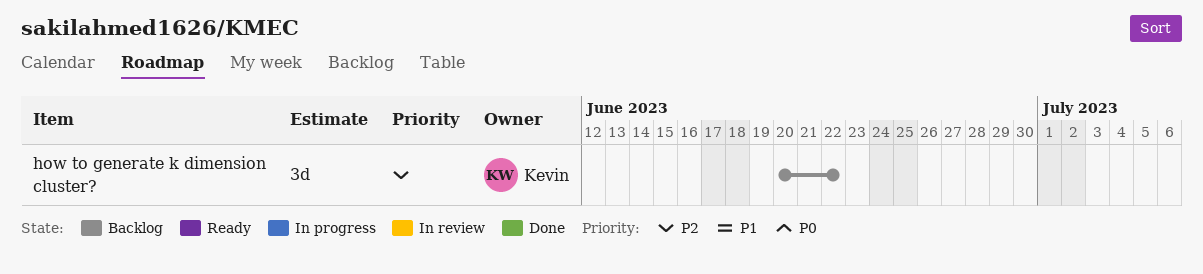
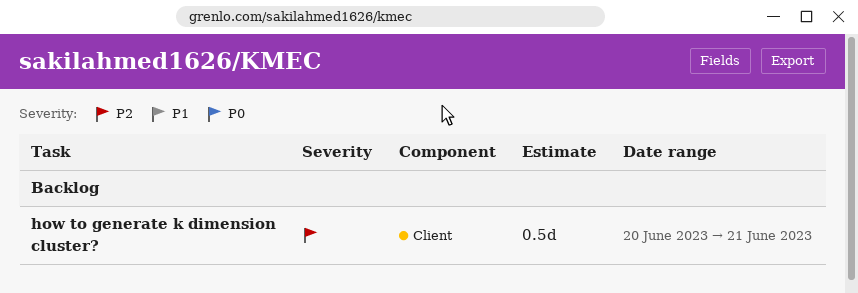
how to generate k dimension cluster?, estimate: 3d -> 0.5d
how to generate k dimension cluster?, due: Jun 22 -> Jun 21

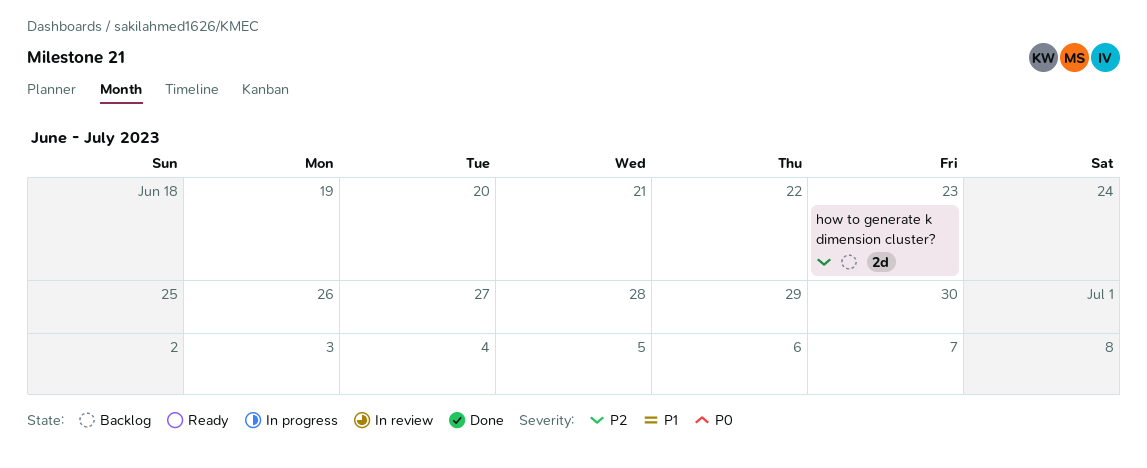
how to generate k dimension cluster?, estimate: 0.5d -> 2d
how to generate k dimension cluster?, due: Jun 21 -> Jun 23

